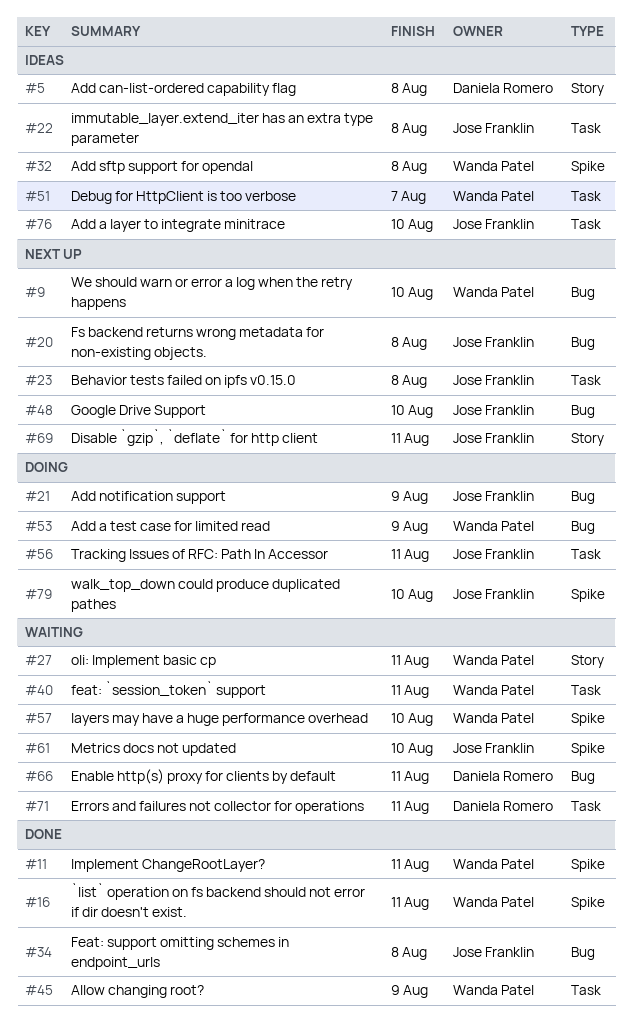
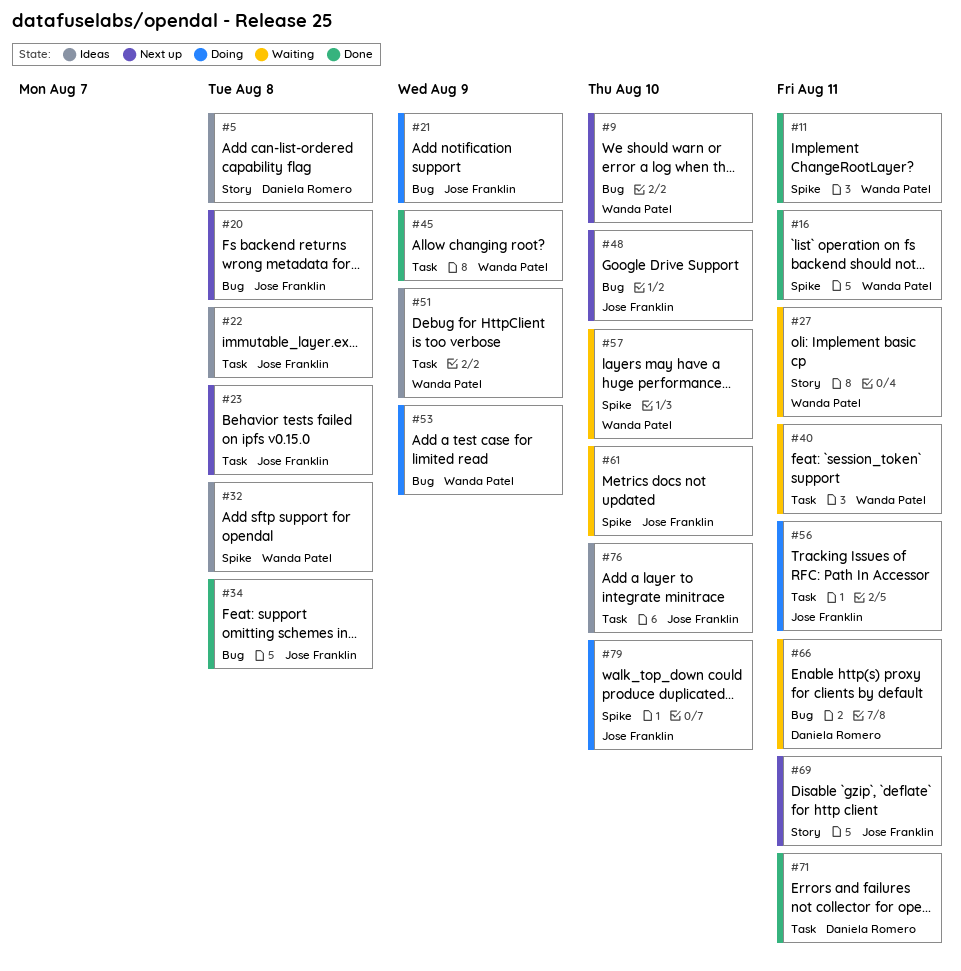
#51, due: Aug 7 -> Aug 9
#71, status: Waiting -> Done

